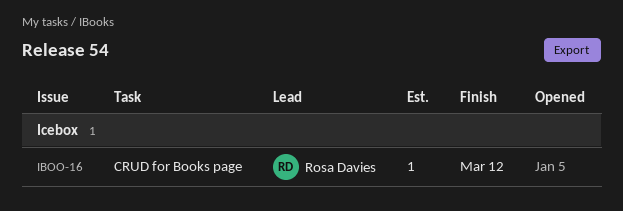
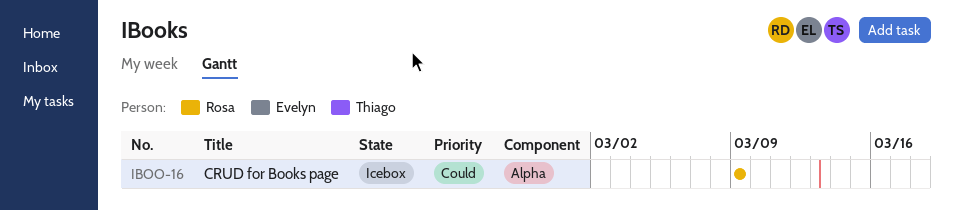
IBOO-16, due: Mar 12 -> Mar 9

